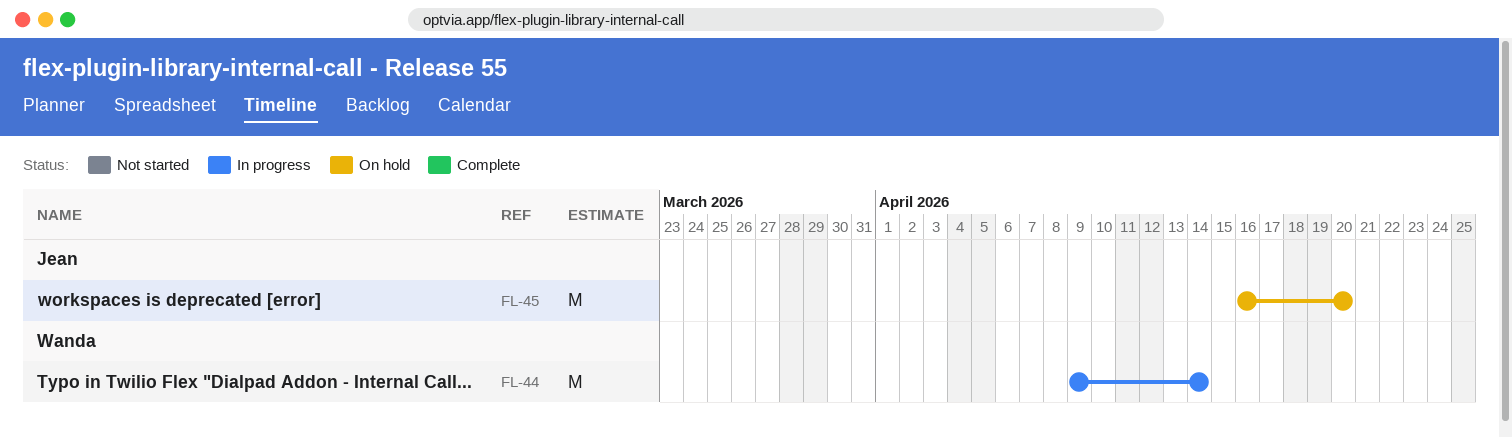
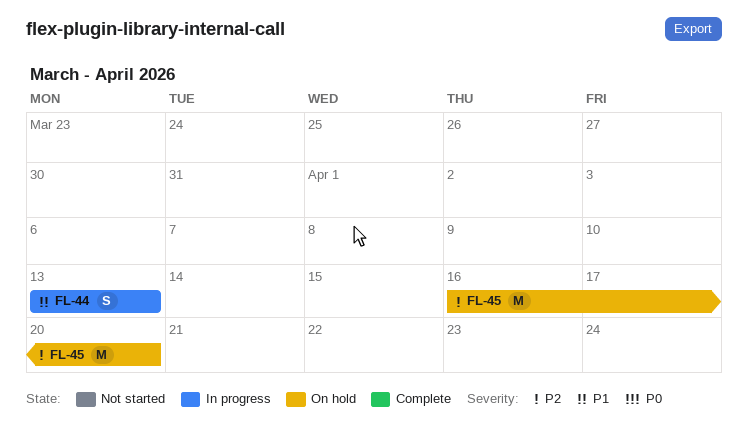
FL-44, estimate: M -> S
FL-44, start: Apr 9 -> Apr 13
FL-44, due: Apr 14 -> Apr 13

